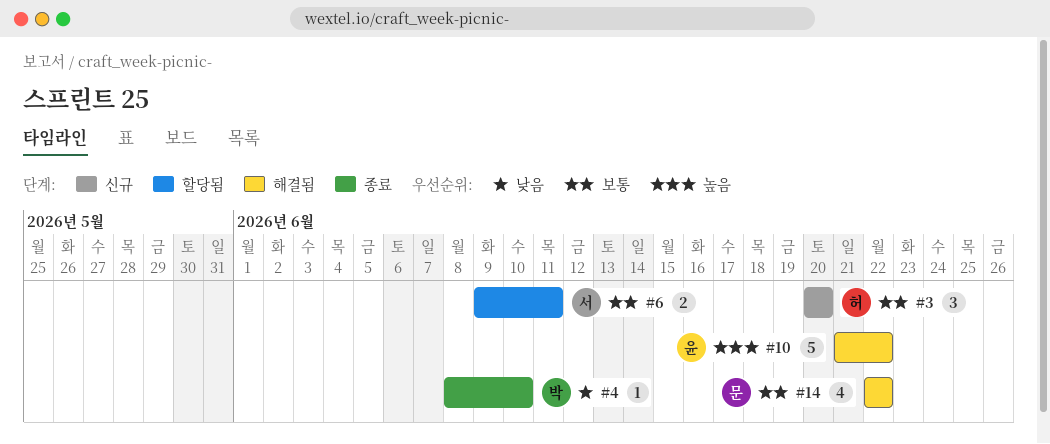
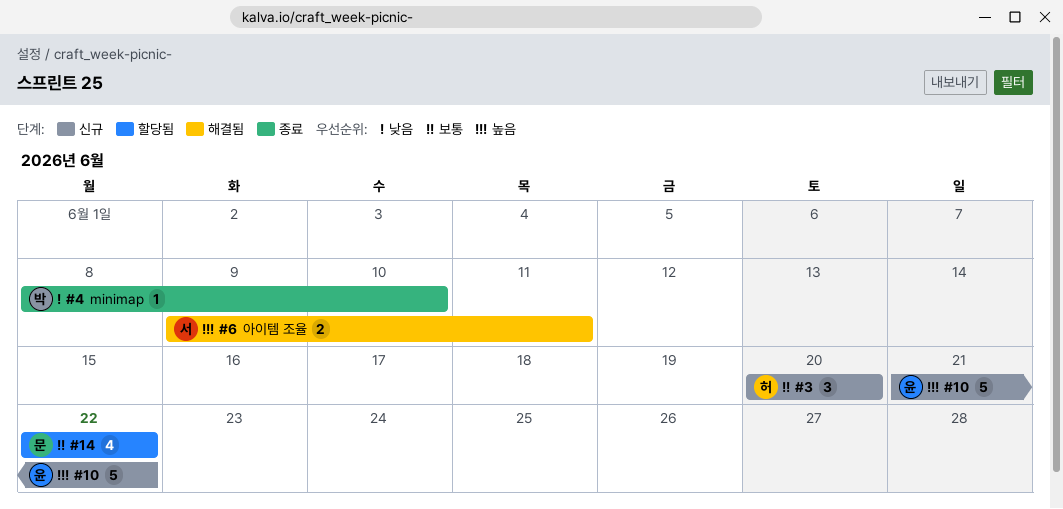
#6, status: 할당됨 -> 해결됨
#6, priority: 보통 -> 높음
#10, status: 해결됨 -> 신규
#14, status: 해결됨 -> 할당됨

